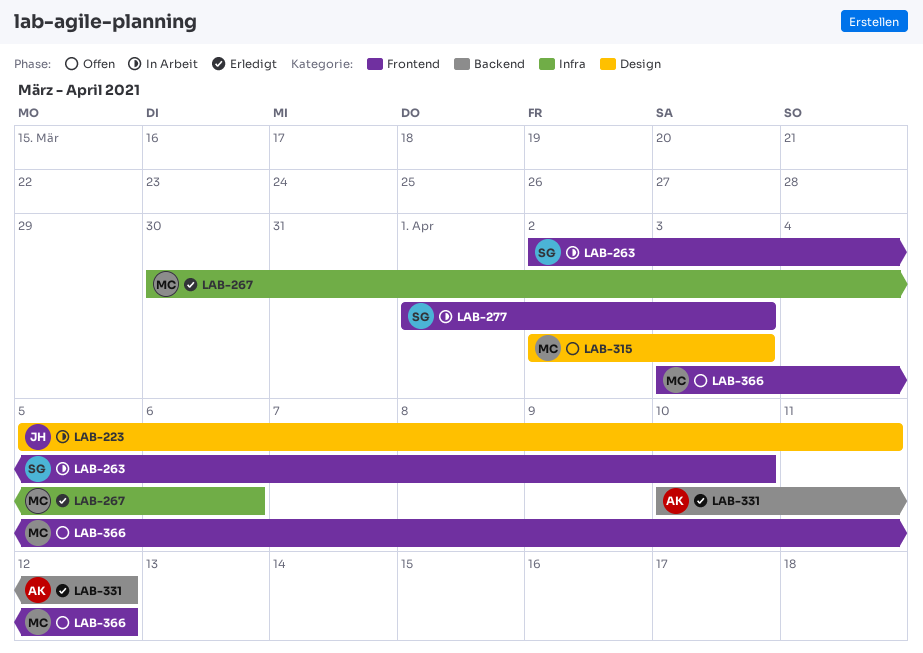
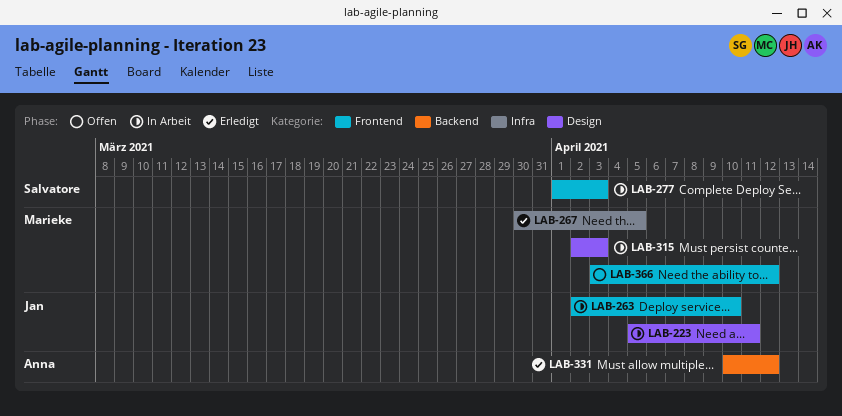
LAB-263, owner: Salvatore -> Jan
LAB-267, due: Apr 6 -> Apr 5
LAB-315, status: Offen -> In Arbeit

